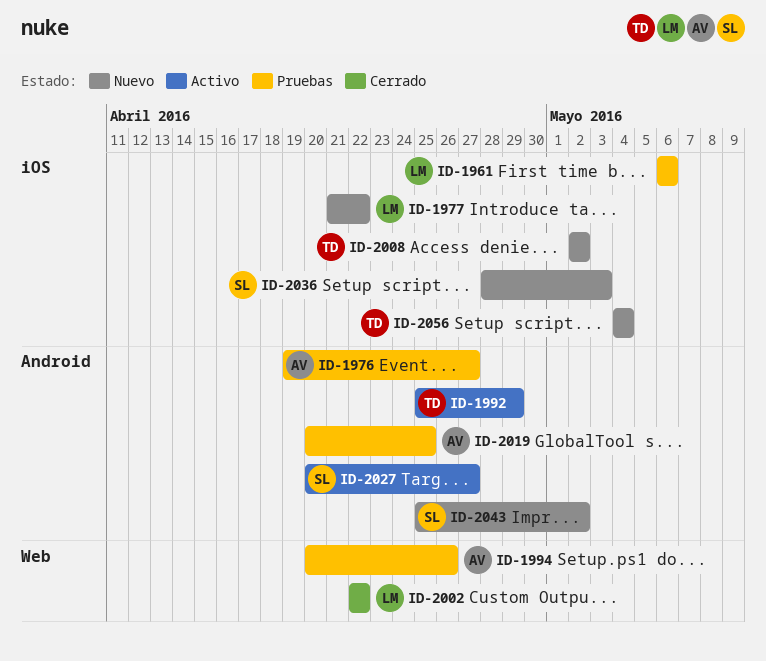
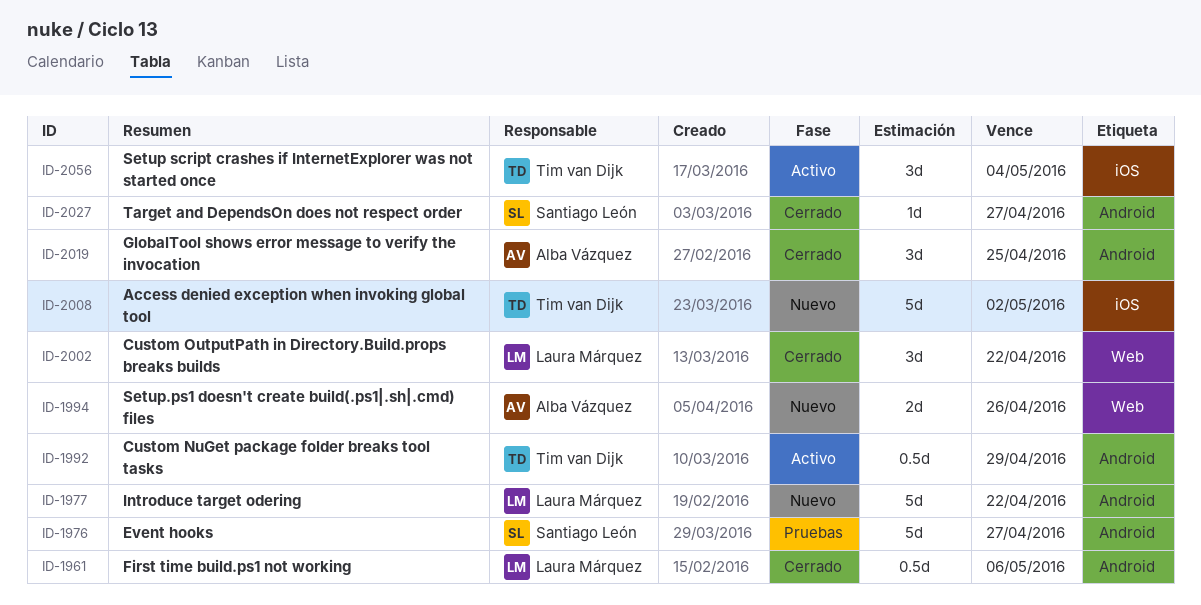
ID-1961, status: Pruebas -> Cerrado
ID-1961, label: iOS -> Android
ID-1976, owner: Alba Vázquez -> Santiago León
ID-1977, label: iOS -> Android
ID-1994, status: Pruebas -> Nuevo
ID-2019, status: Pruebas -> Cerrado
ID-2027, status: Activo -> Cerrado
ID-2036: present -> none
ID-2043: present -> none
ID-2056, status: Nuevo -> Activo

